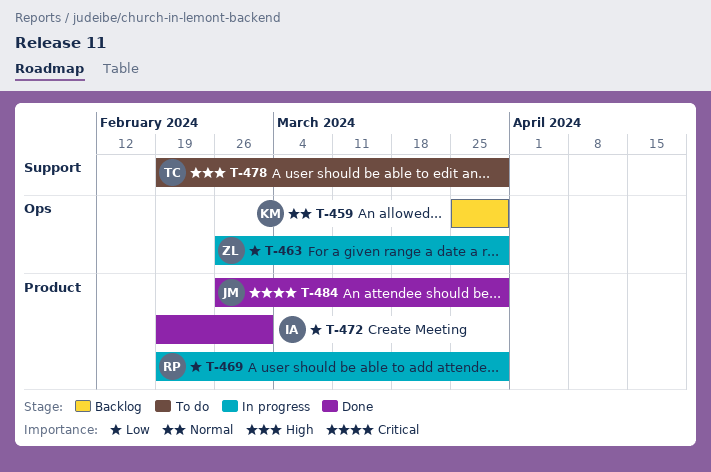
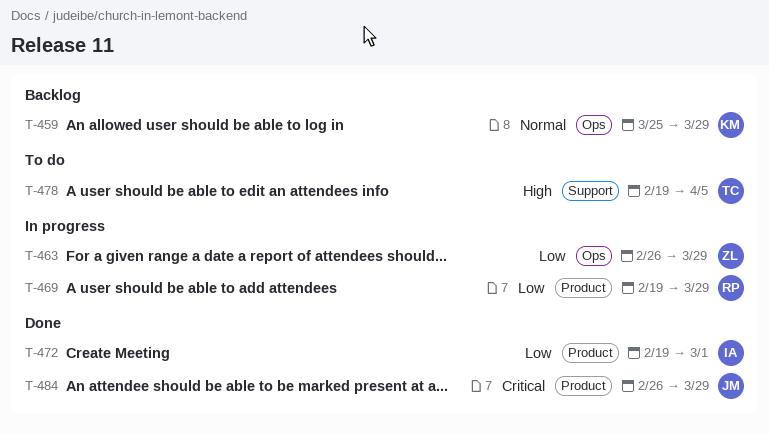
T-478, due: Mar 29 -> Apr 5

